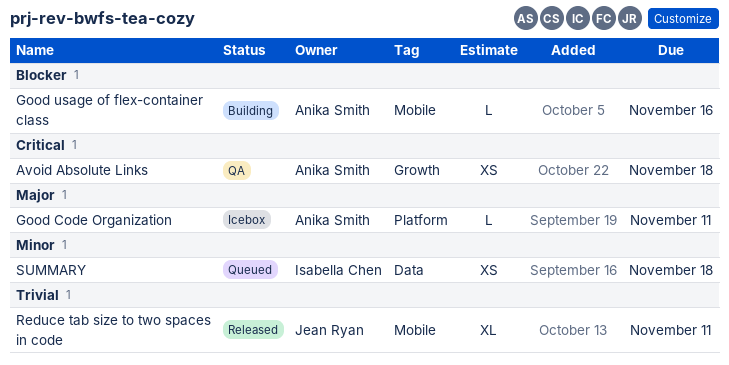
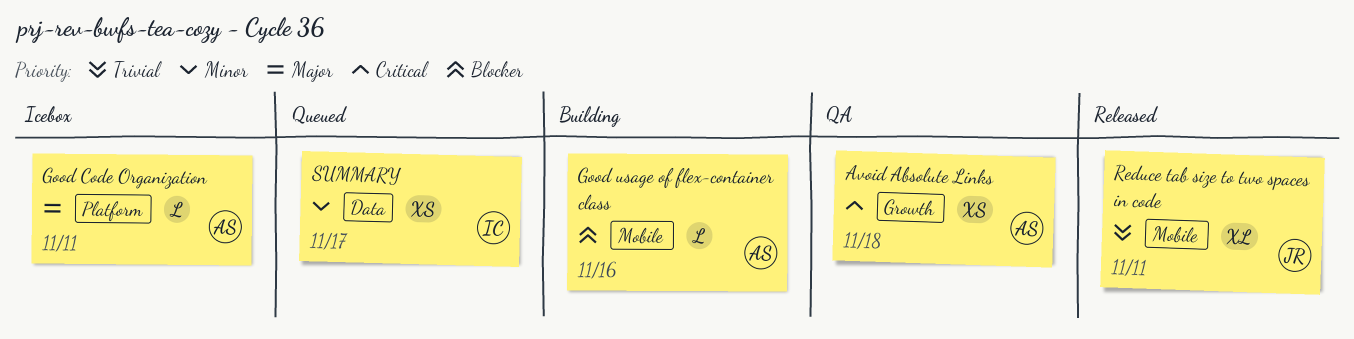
SUMMARY, due: Nov 18 -> Nov 17

